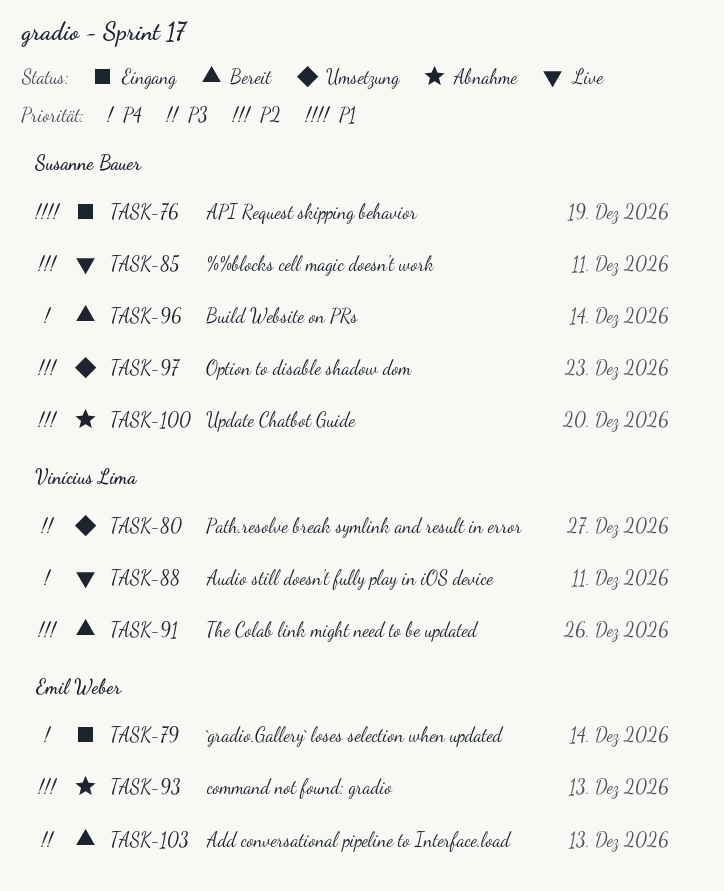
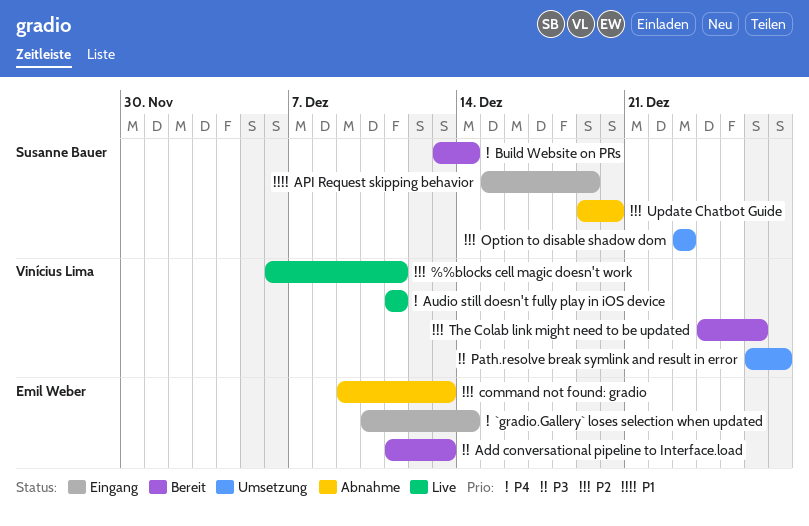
%%blocks cell magic doesn't work, owner: Susanne Bauer -> Vinícius Lima

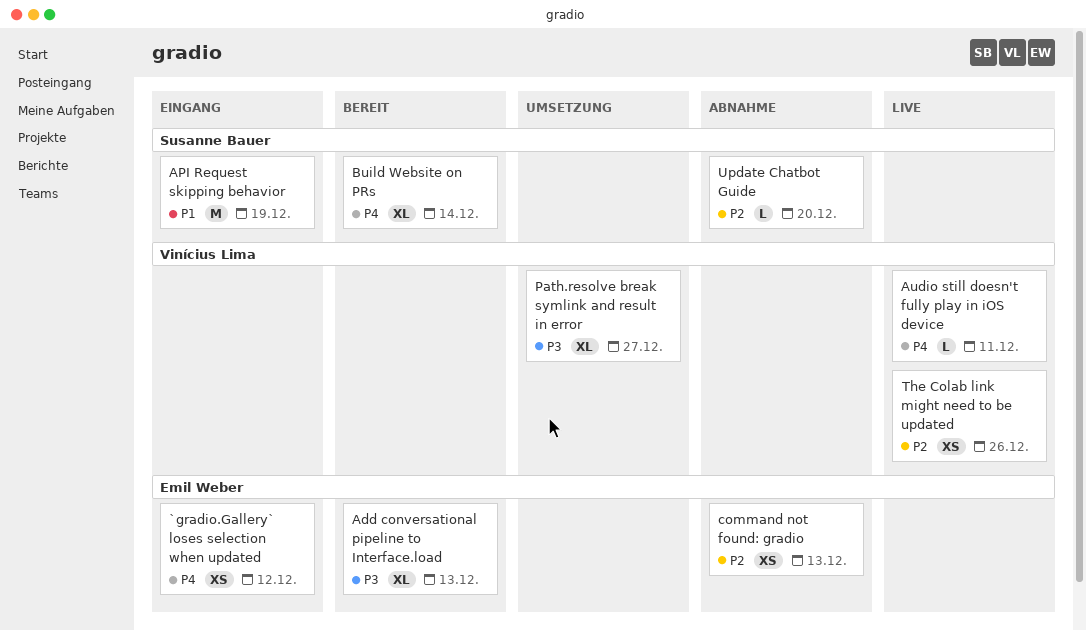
%%blocks cell magic doesn't work: present -> none
`gradio.Gallery` loses selection when updated, due: Dec 14 -> Dec 12
Option to disable shadow dom: present -> none
The Colab link might need to be updated, status: Bereit -> Live

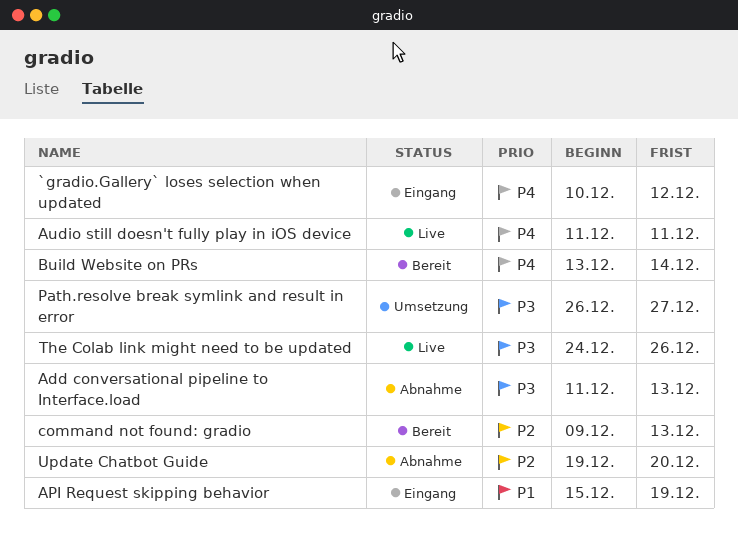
Add conversational pipeline to Interface.load, status: Bereit -> Abnahme
command not found: gradio, status: Abnahme -> Bereit
The Colab link might need to be updated, priority: P2 -> P3

